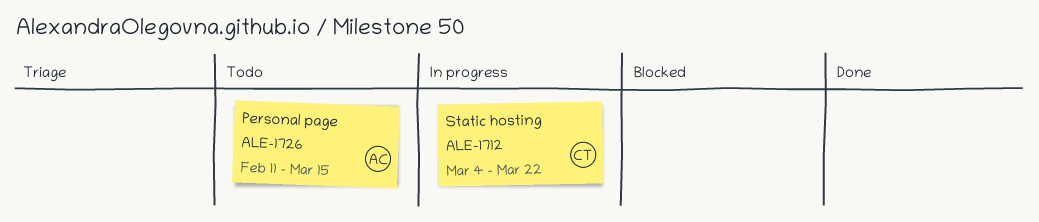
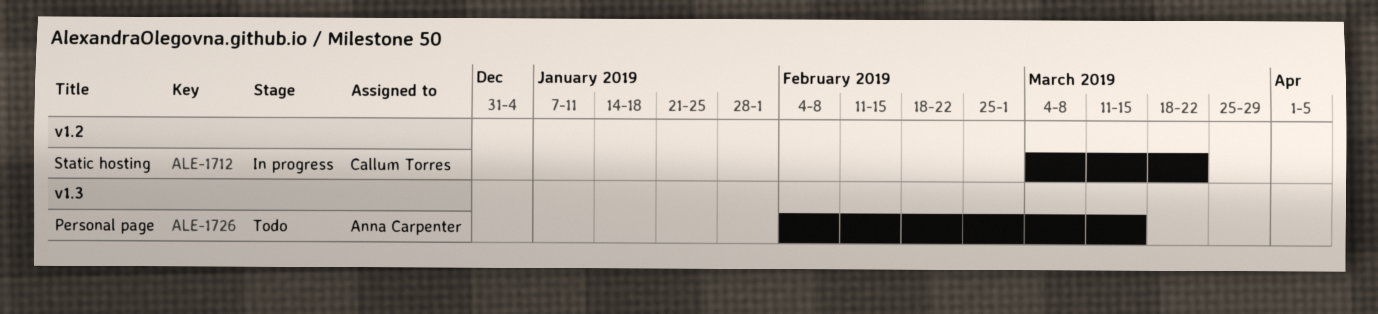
ALE-1726, start: Feb 11 -> Feb 4

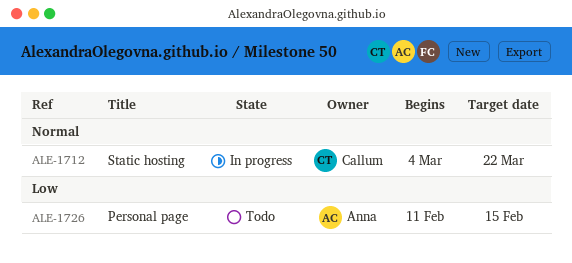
ALE-1726, start: Feb 4 -> Feb 11
ALE-1726, due: Mar 15 -> Feb 15

